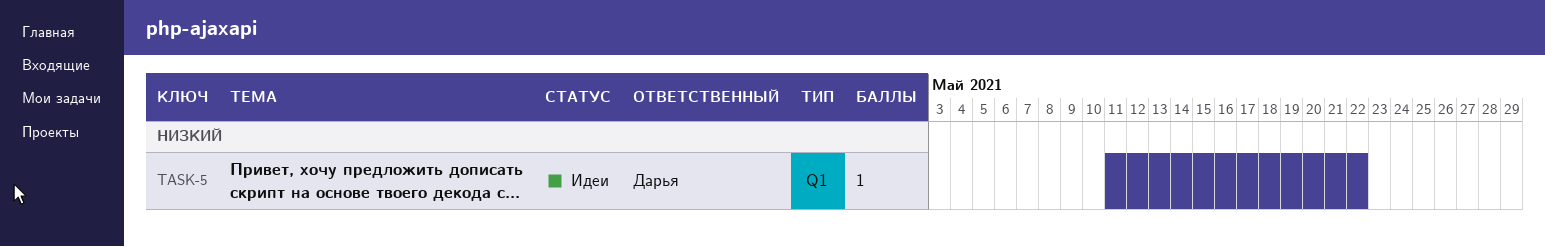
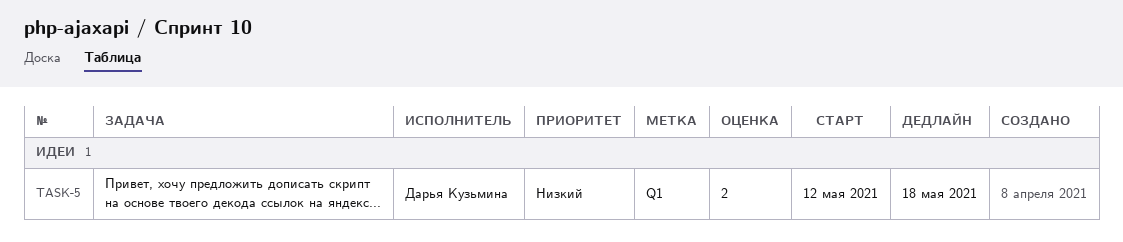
TASK-5, estimate: 1 -> 2
TASK-5, start: May 11 -> May 12
TASK-5, due: May 22 -> May 18

